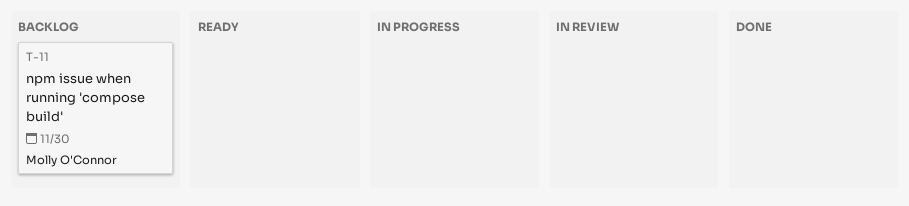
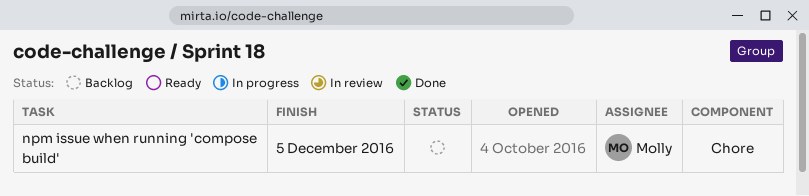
npm issue when running 'compose build', due: Nov 30 -> Dec 5

